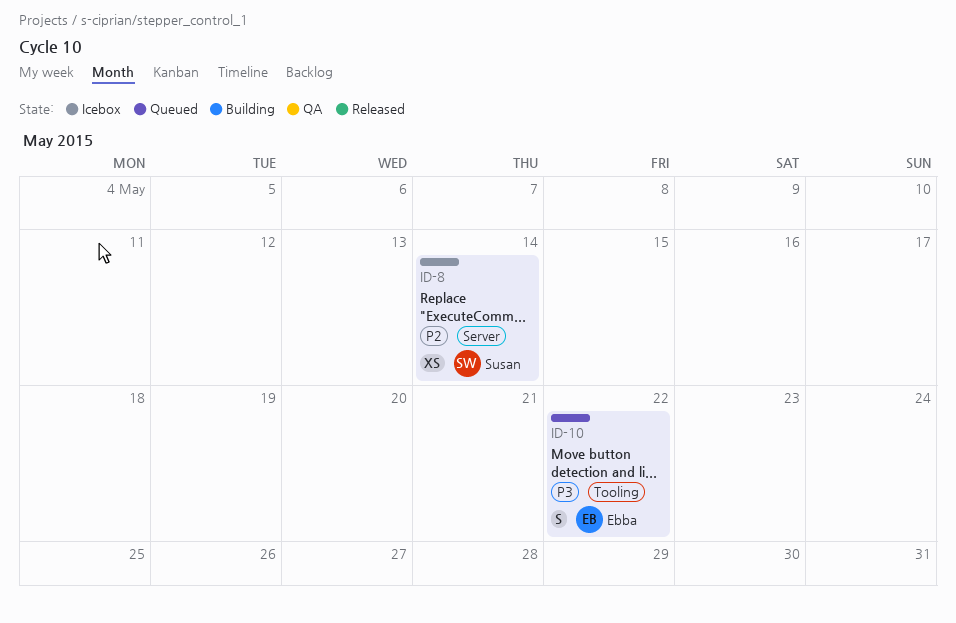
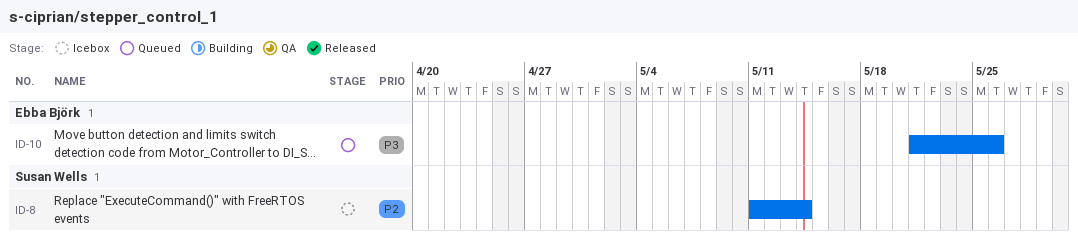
ID-10, due: May 22 -> May 26

